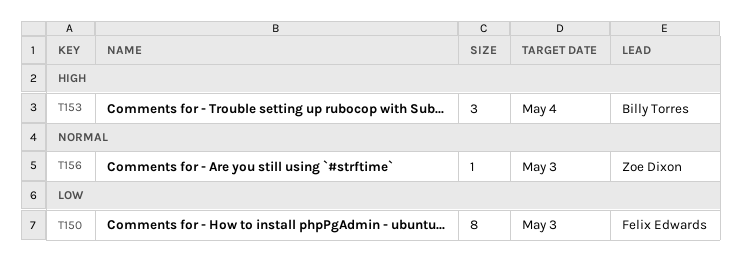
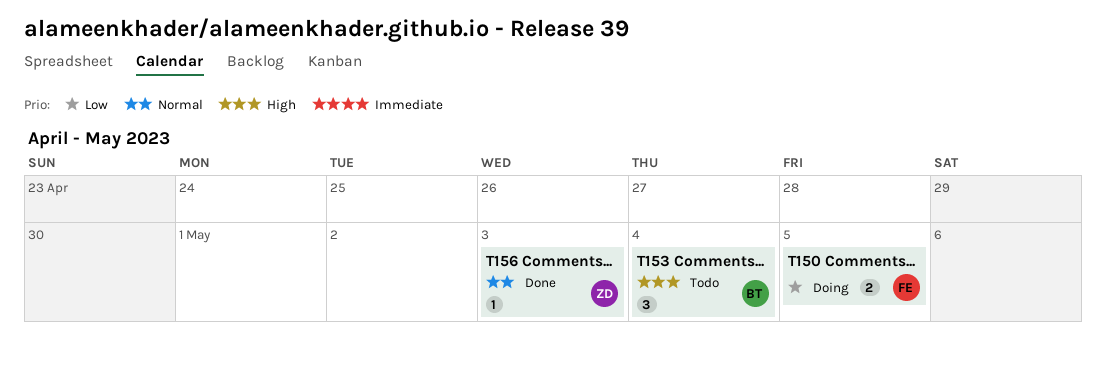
T150, estimate: 8 -> 2
T150, due: May 3 -> May 5

